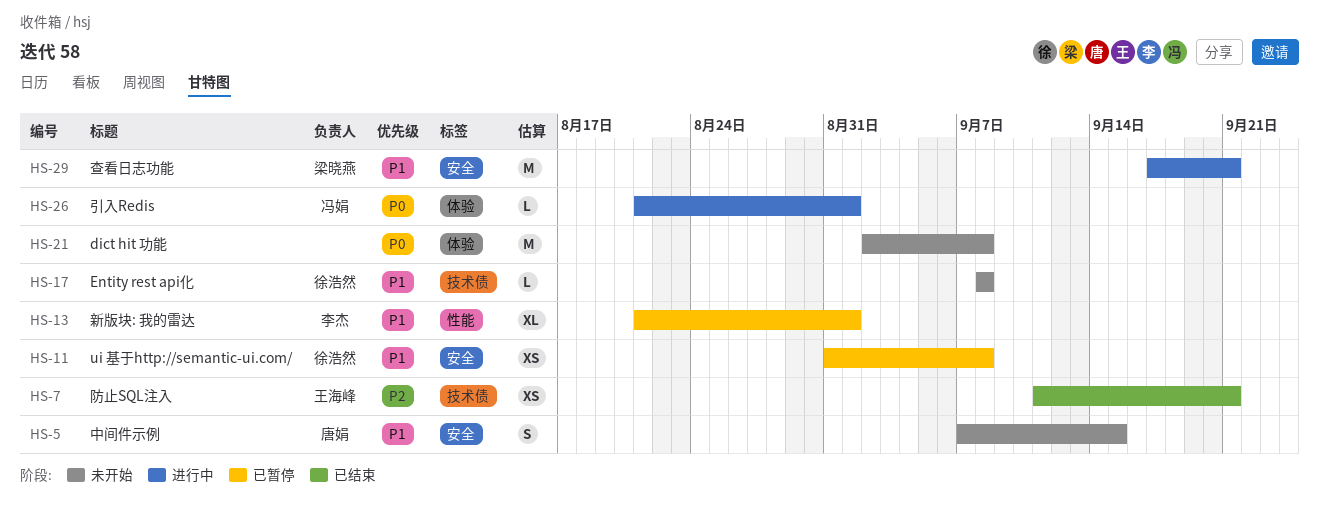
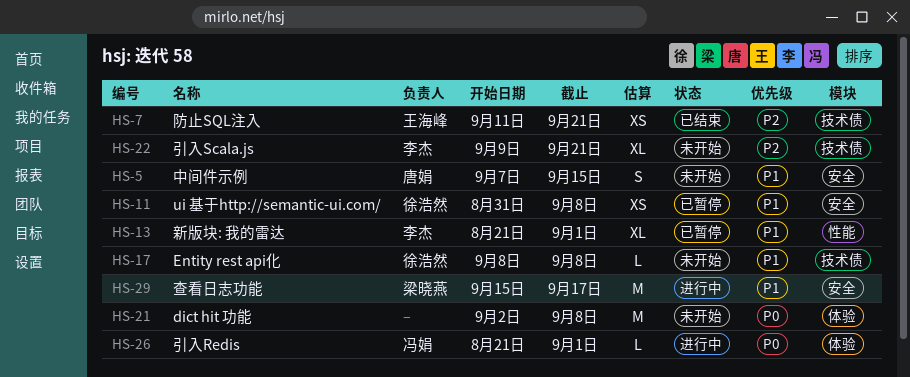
HS-22: none -> present
HS-29, start: Sep 17 -> Sep 15
HS-29, due: Sep 21 -> Sep 17

